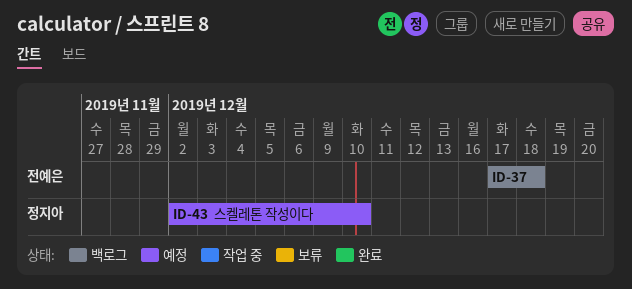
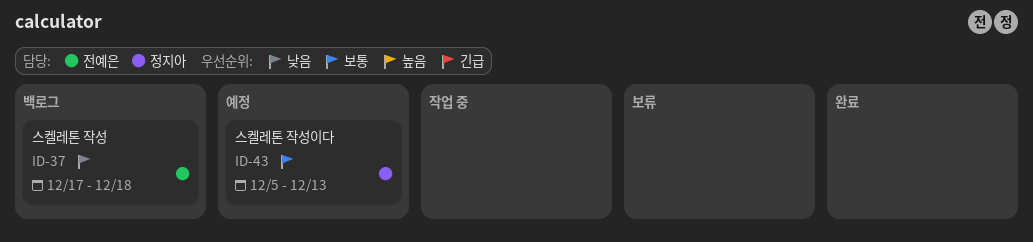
ID-43, start: Dec 2 -> Dec 5
ID-43, due: Dec 10 -> Dec 13

